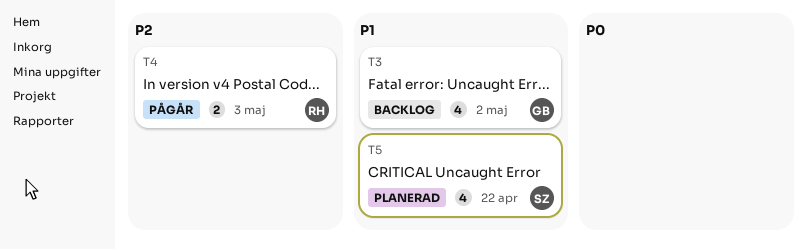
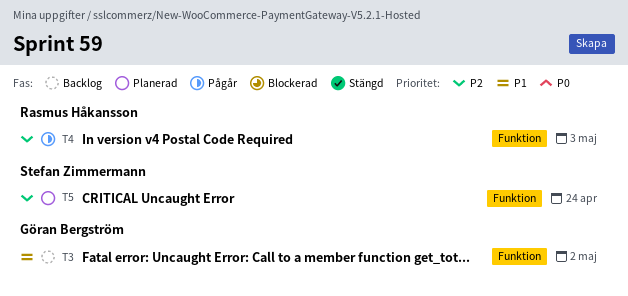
T5, priority: P1 -> P2
T5, due: Apr 22 -> Apr 24

